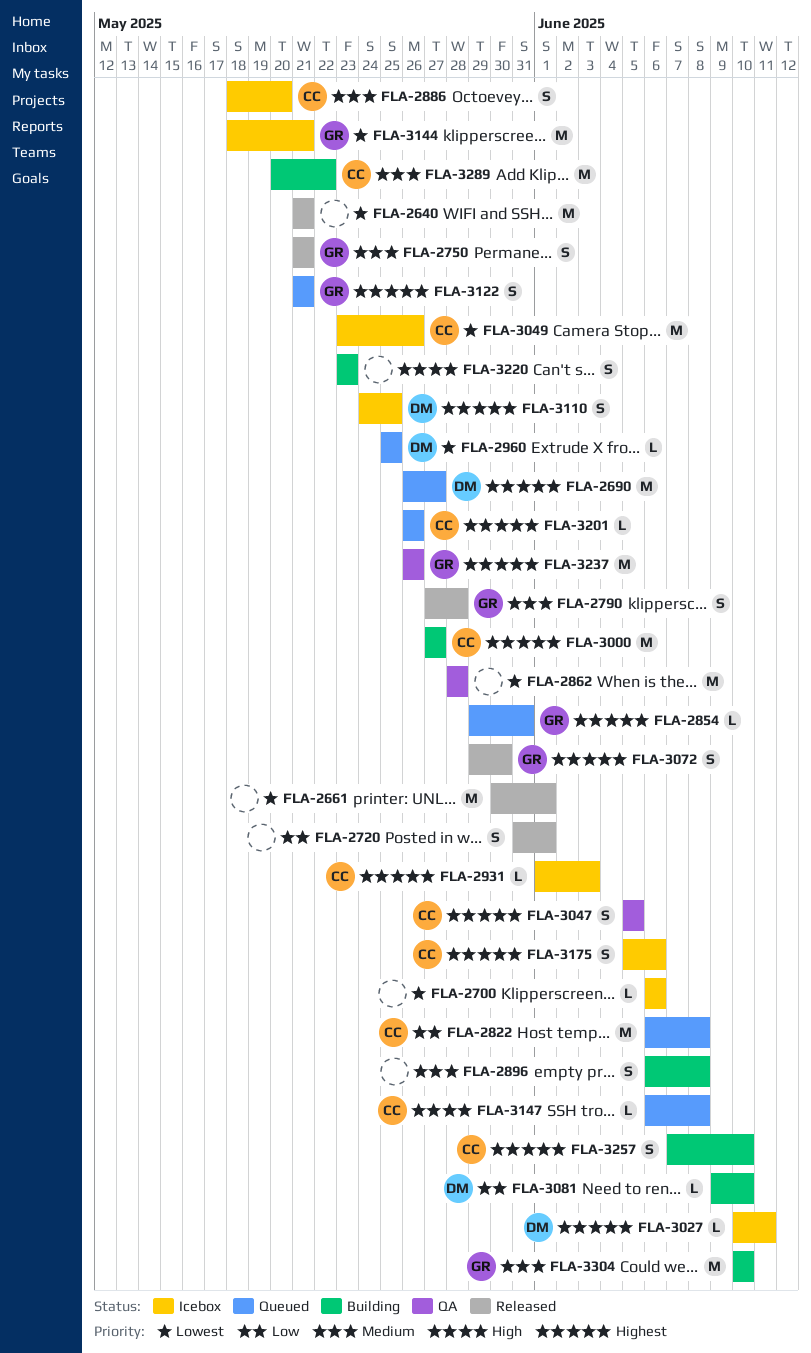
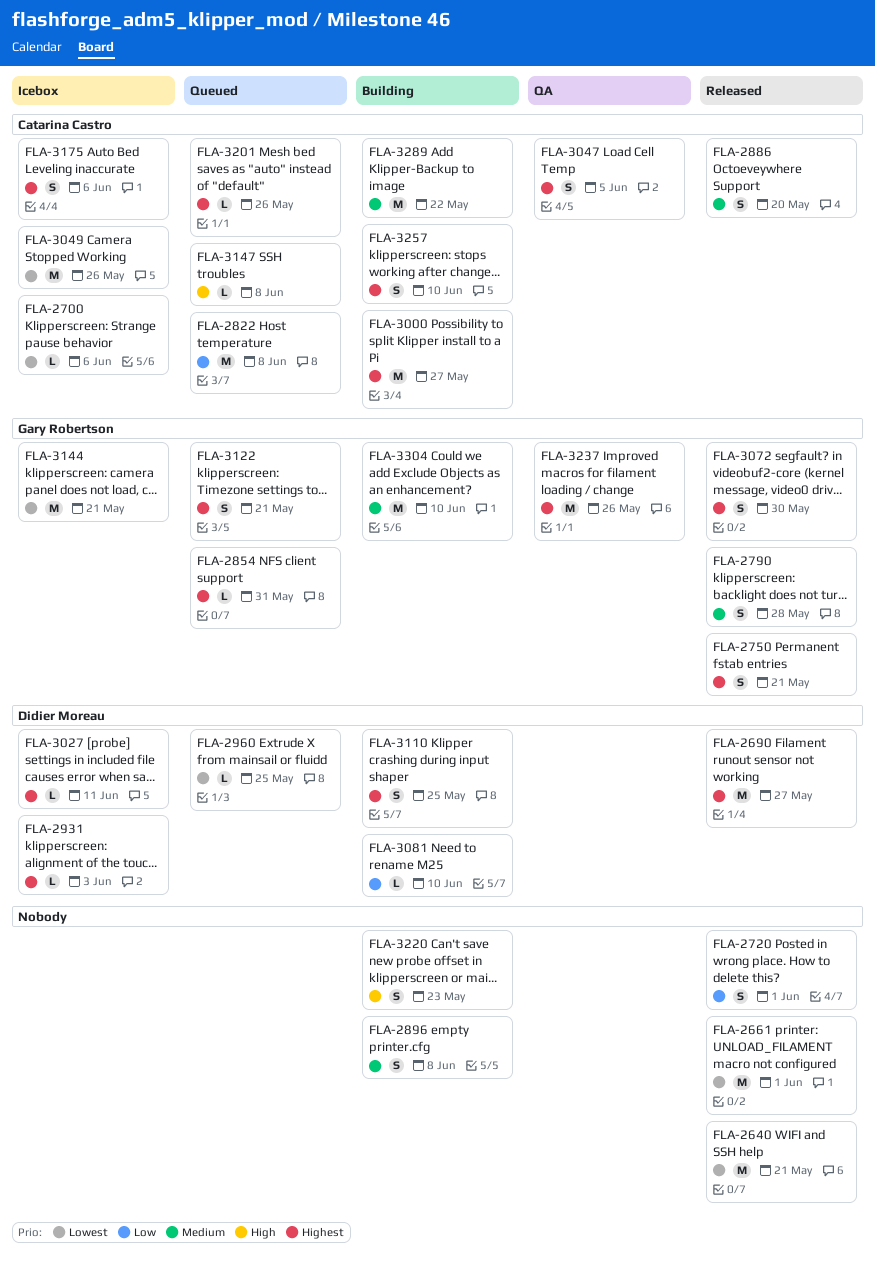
FLA-2690, status: Queued -> Released
FLA-2700, owner: none -> Catarina Castro
FLA-2750, priority: Medium -> Highest
FLA-2862: present -> none
FLA-2886, status: Icebox -> Released
FLA-2931, owner: Catarina Castro -> Didier Moreau
FLA-3110, status: Icebox -> Building

